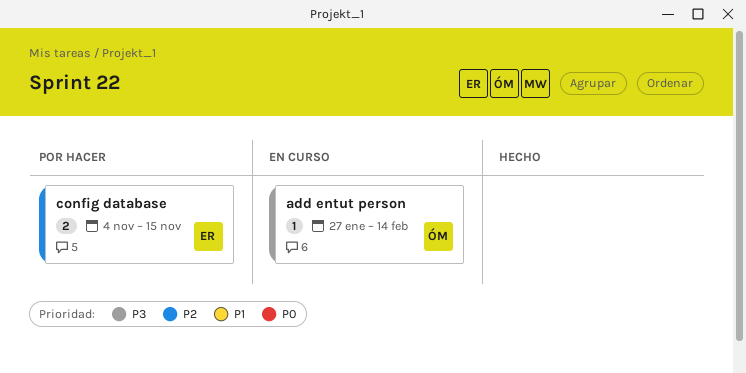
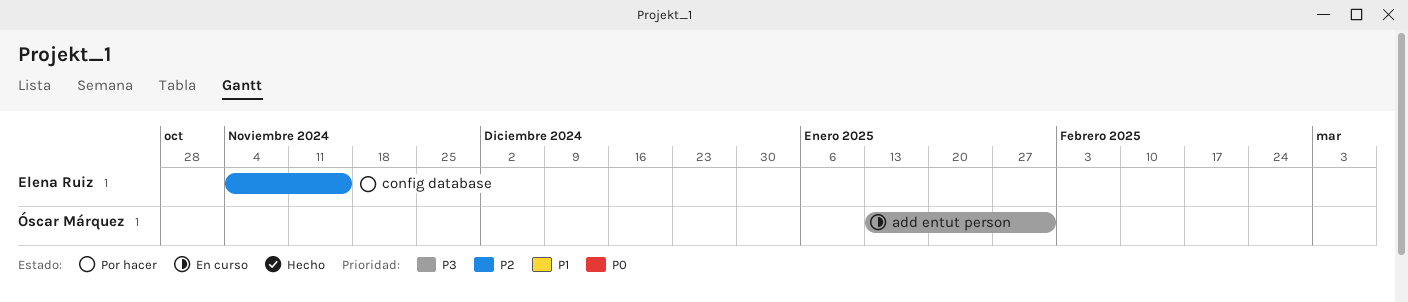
add entut person, start: Jan 27 -> Jan 13
add entut person, due: Feb 14 -> Jan 31

